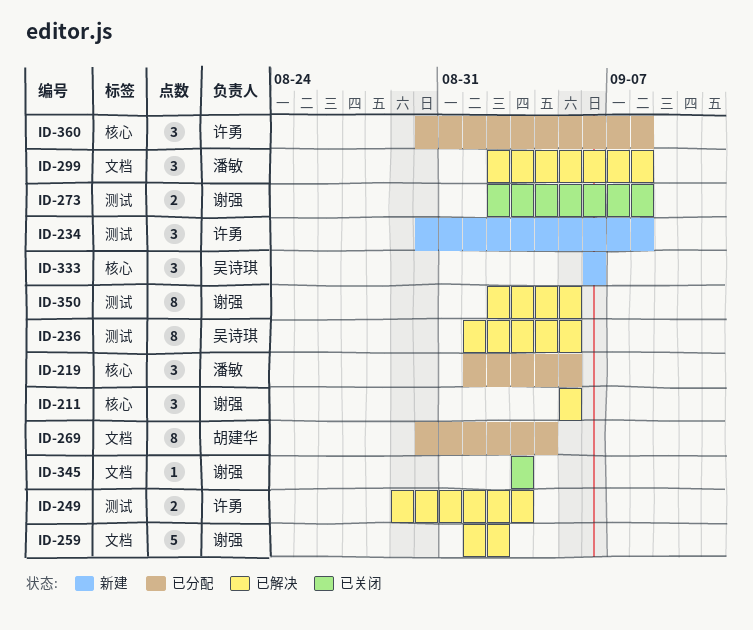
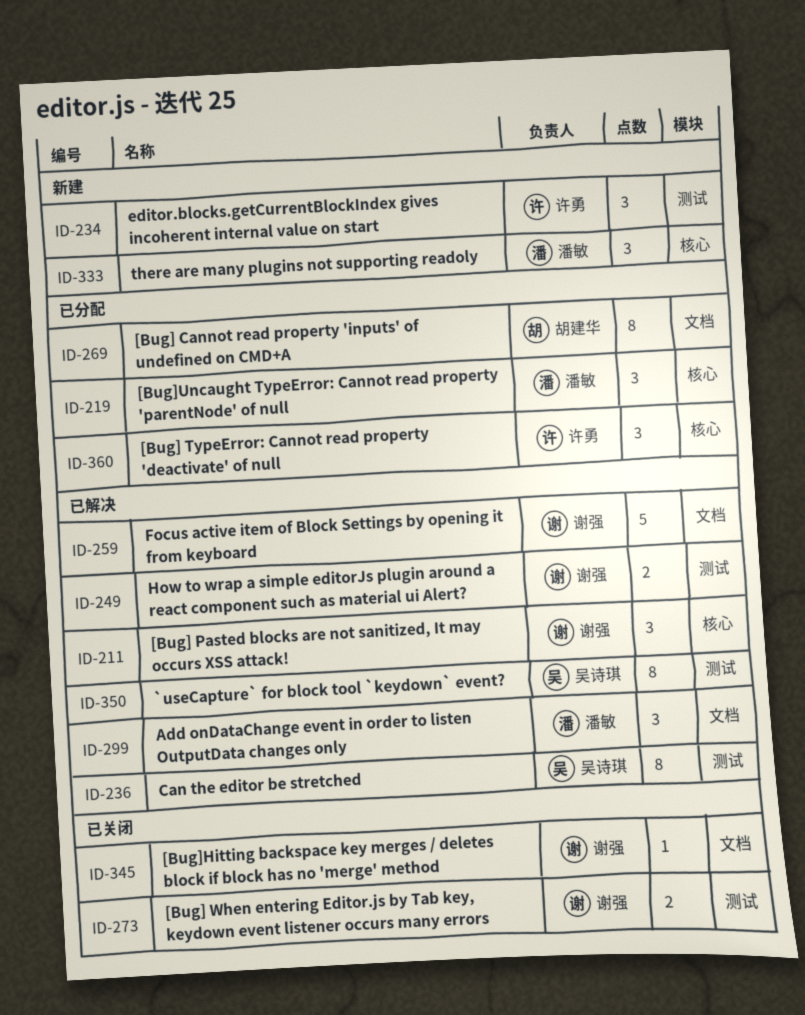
ID-249, owner: 许勇 -> 谢强
ID-333, owner: 吴诗琪 -> 潘敏
ID-350, owner: 谢强 -> 吴诗琪

